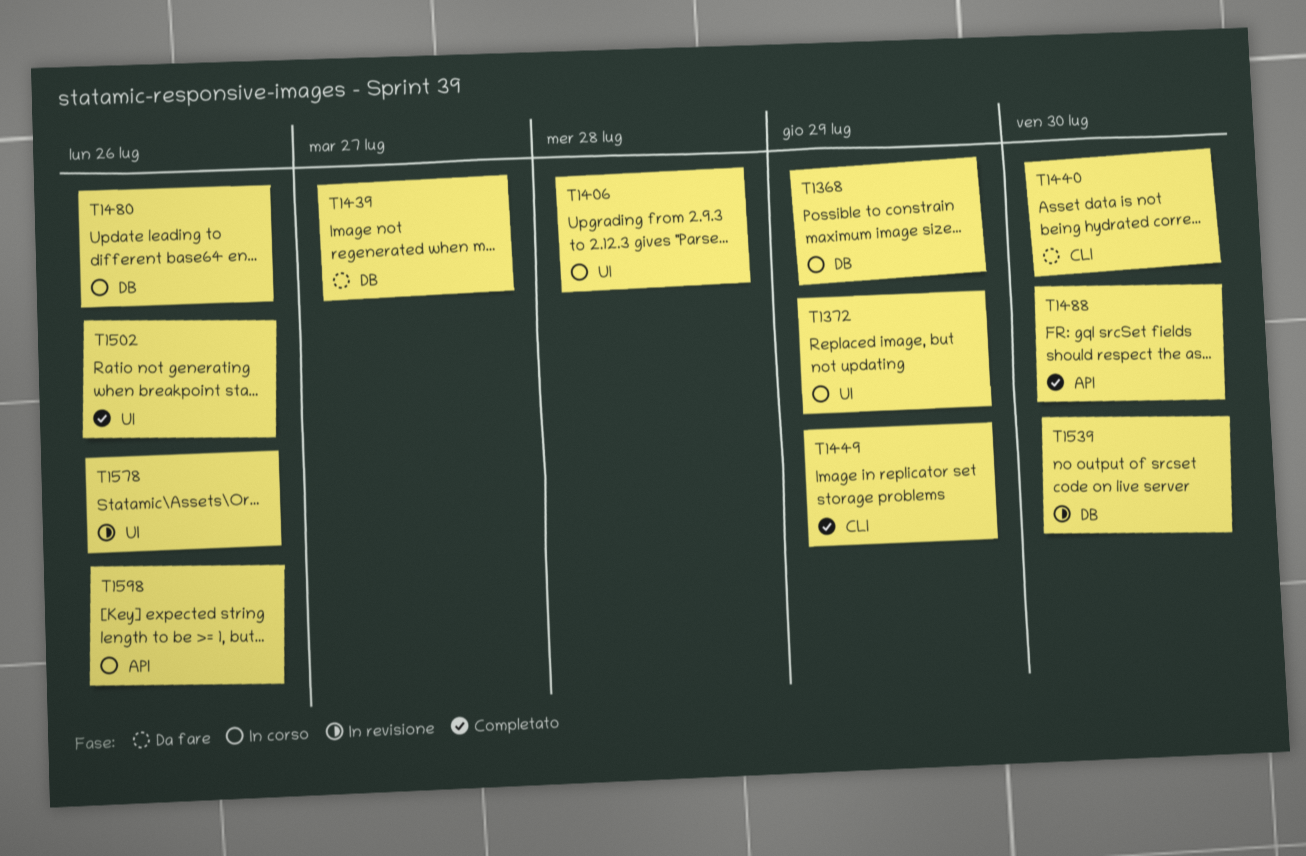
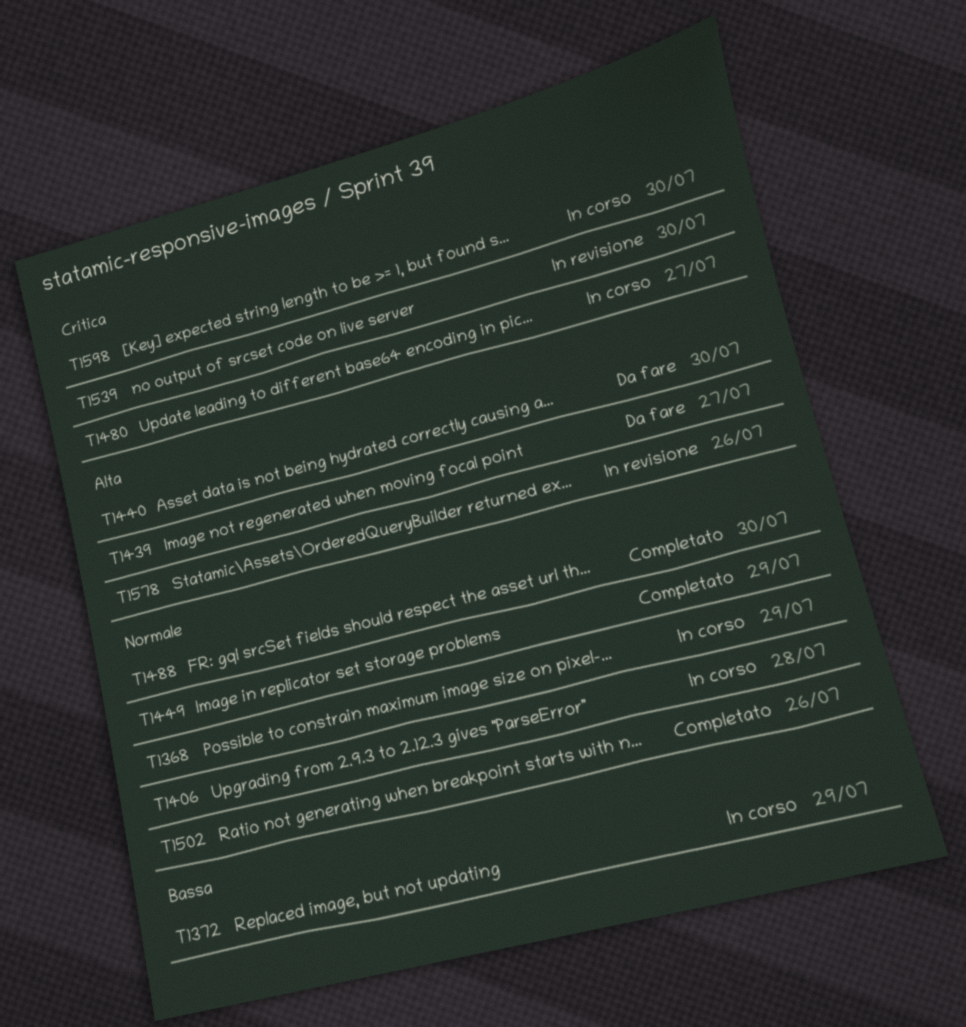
T1480, due: Jul 26 -> Jul 27
T1598, due: Jul 26 -> Jul 30

